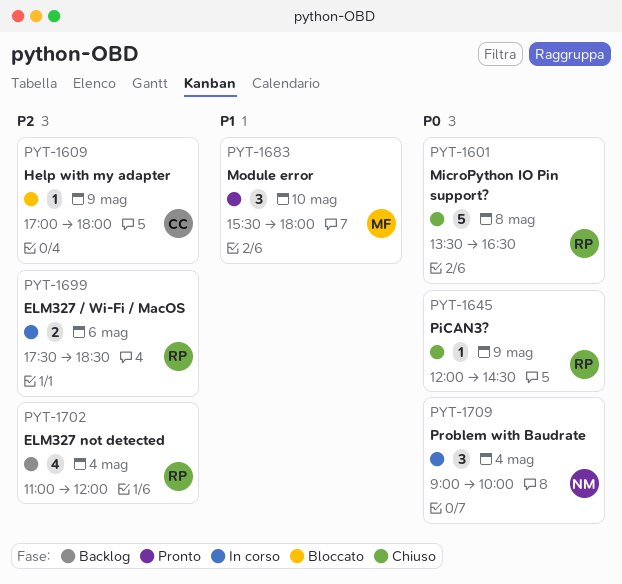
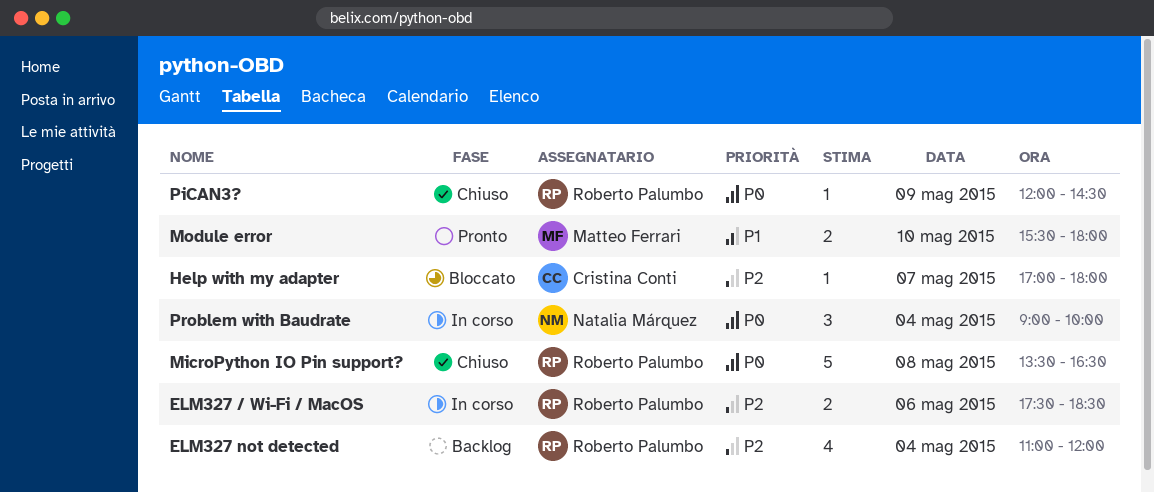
Help with my adapter, day: May 9 -> May 7
Module error, estimate: 3 -> 2

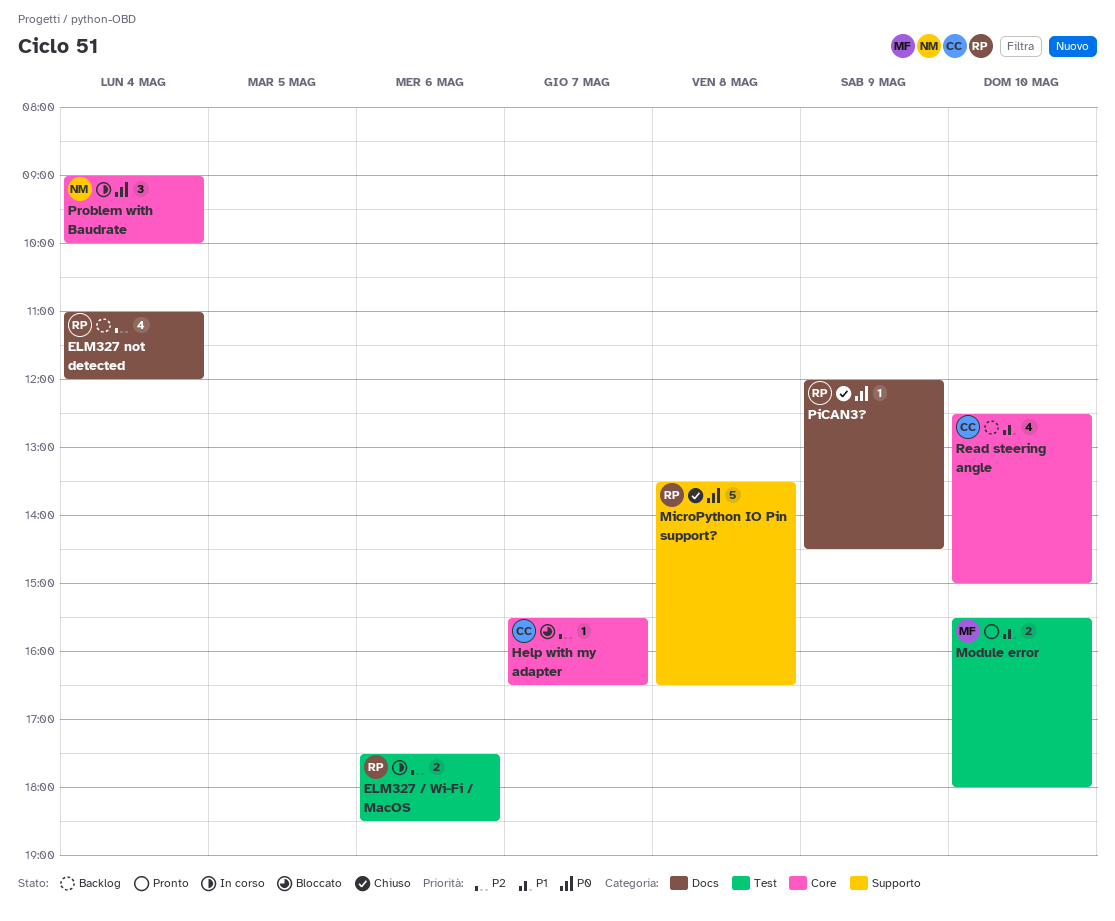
Help with my adapter, begins: 17:00 -> 15:30
Help with my adapter, ends: 18:00 -> 16:30
Read steering angle: none -> present

